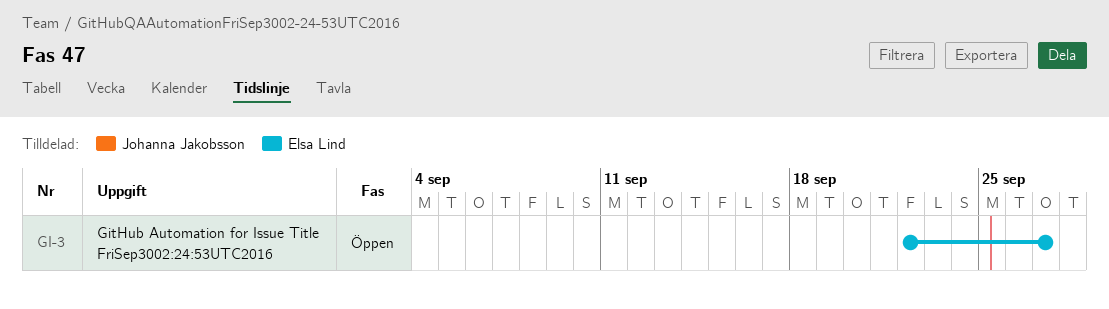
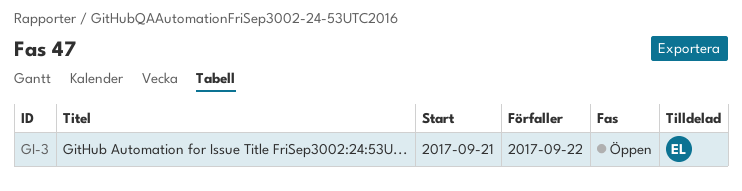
GI-3, start: Sep 22 -> Sep 21
GI-3, due: Sep 27 -> Sep 22

